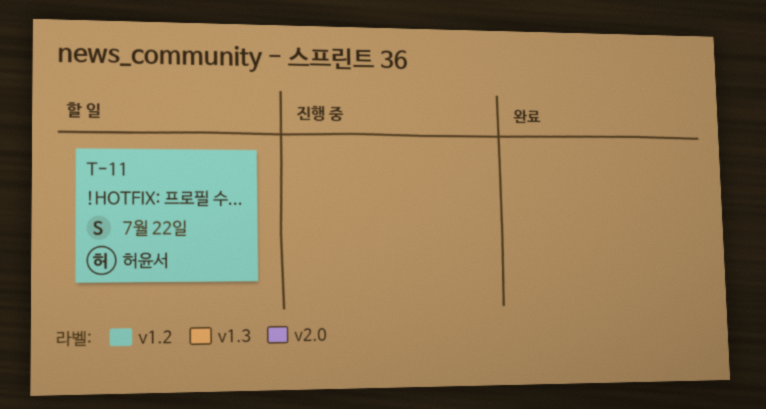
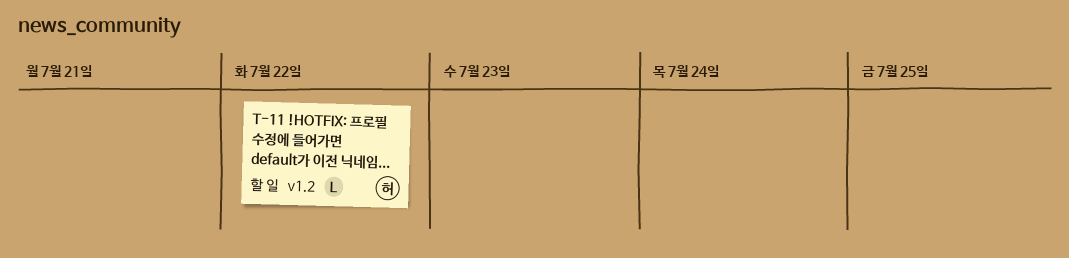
T-11, estimate: S -> L

